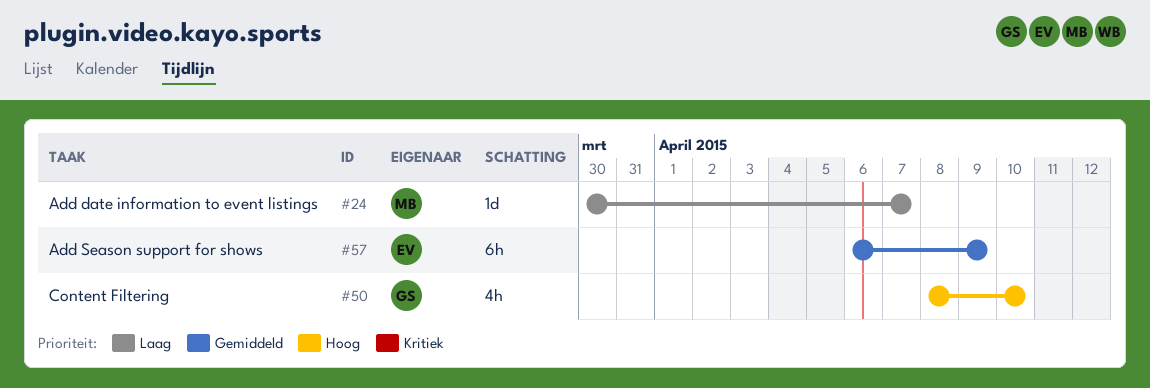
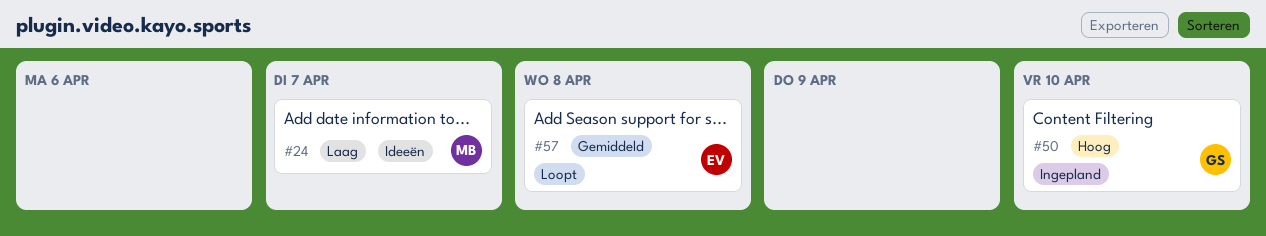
#57, due: Apr 9 -> Apr 8

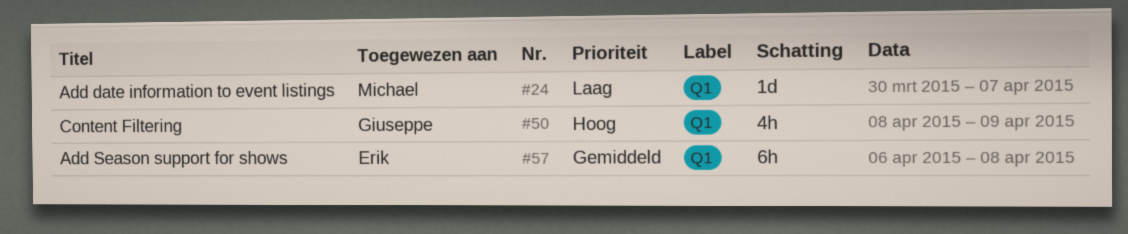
#50, due: Apr 10 -> Apr 9

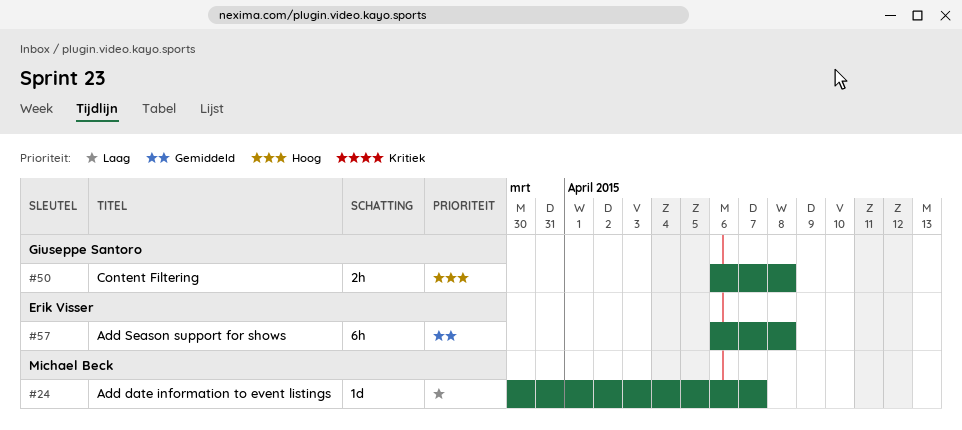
#50, estimate: 4h -> 2h
#50, start: Apr 8 -> Apr 6
#50, due: Apr 9 -> Apr 8

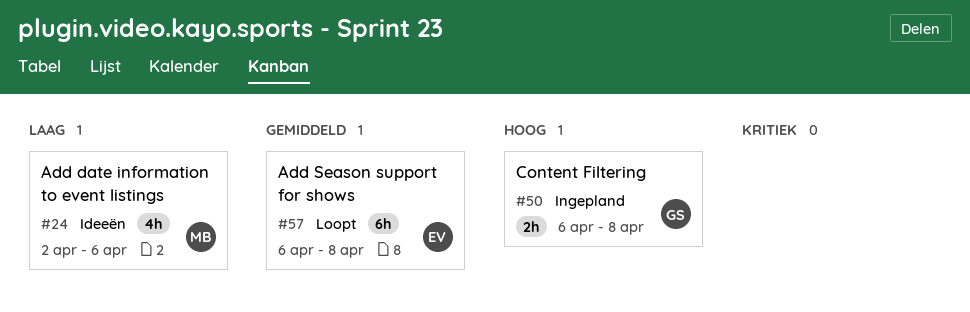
#24, estimate: 1d -> 4h
#24, start: Mar 30 -> Apr 2
#24, due: Apr 7 -> Apr 6

